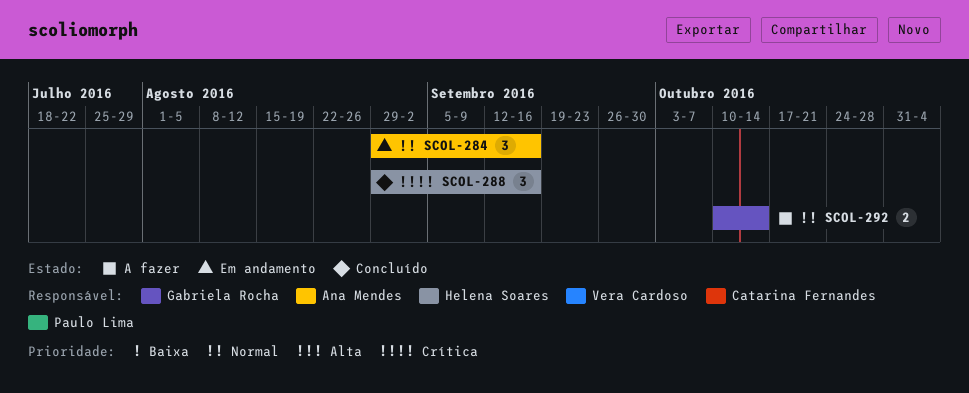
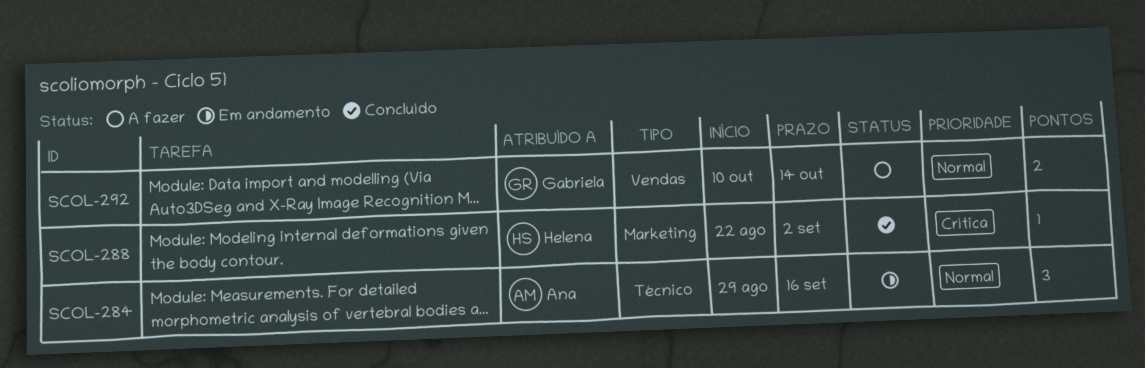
SCOL-288, estimate: 3 -> 1
SCOL-288, start: Aug 29 -> Aug 22
SCOL-288, due: Sep 16 -> Sep 2

